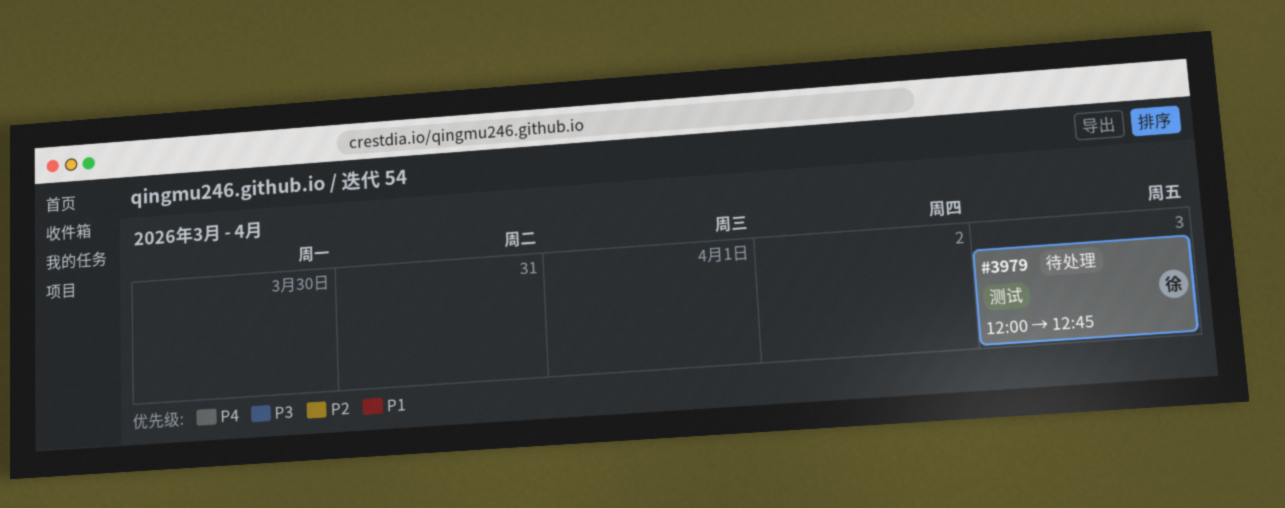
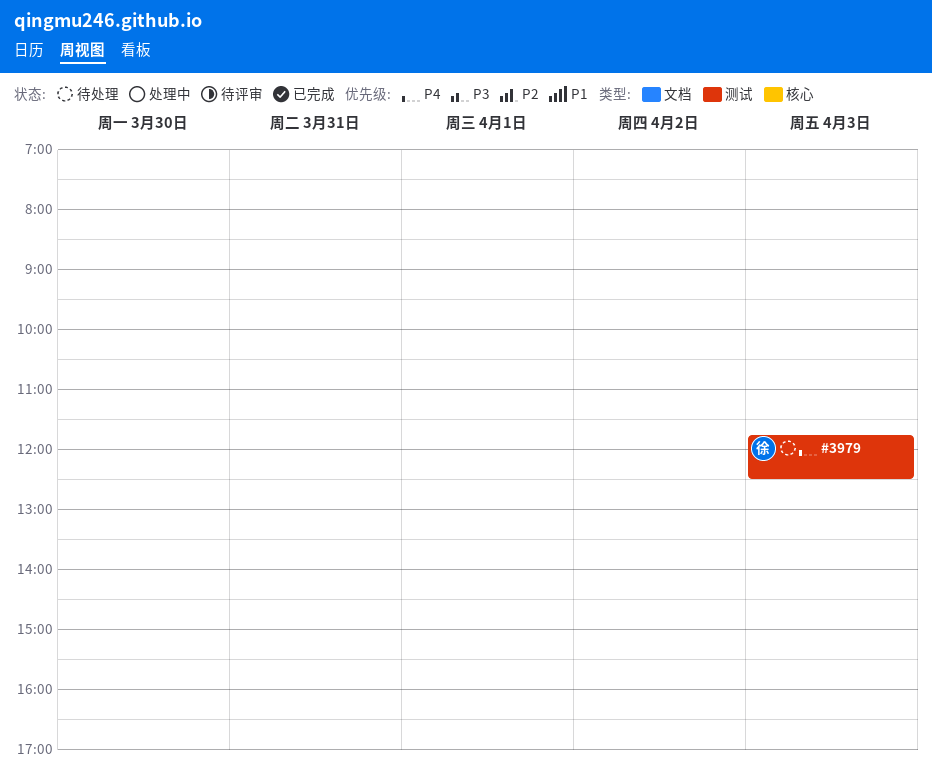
#3979, begins: 12:00 -> 11:45
#3979, ends: 12:45 -> 12:30

